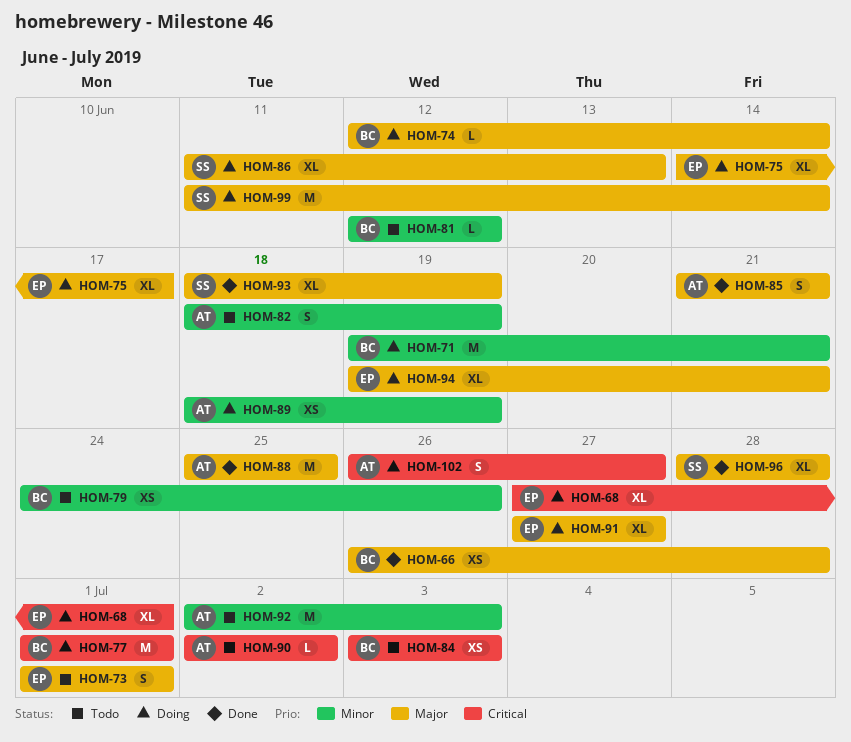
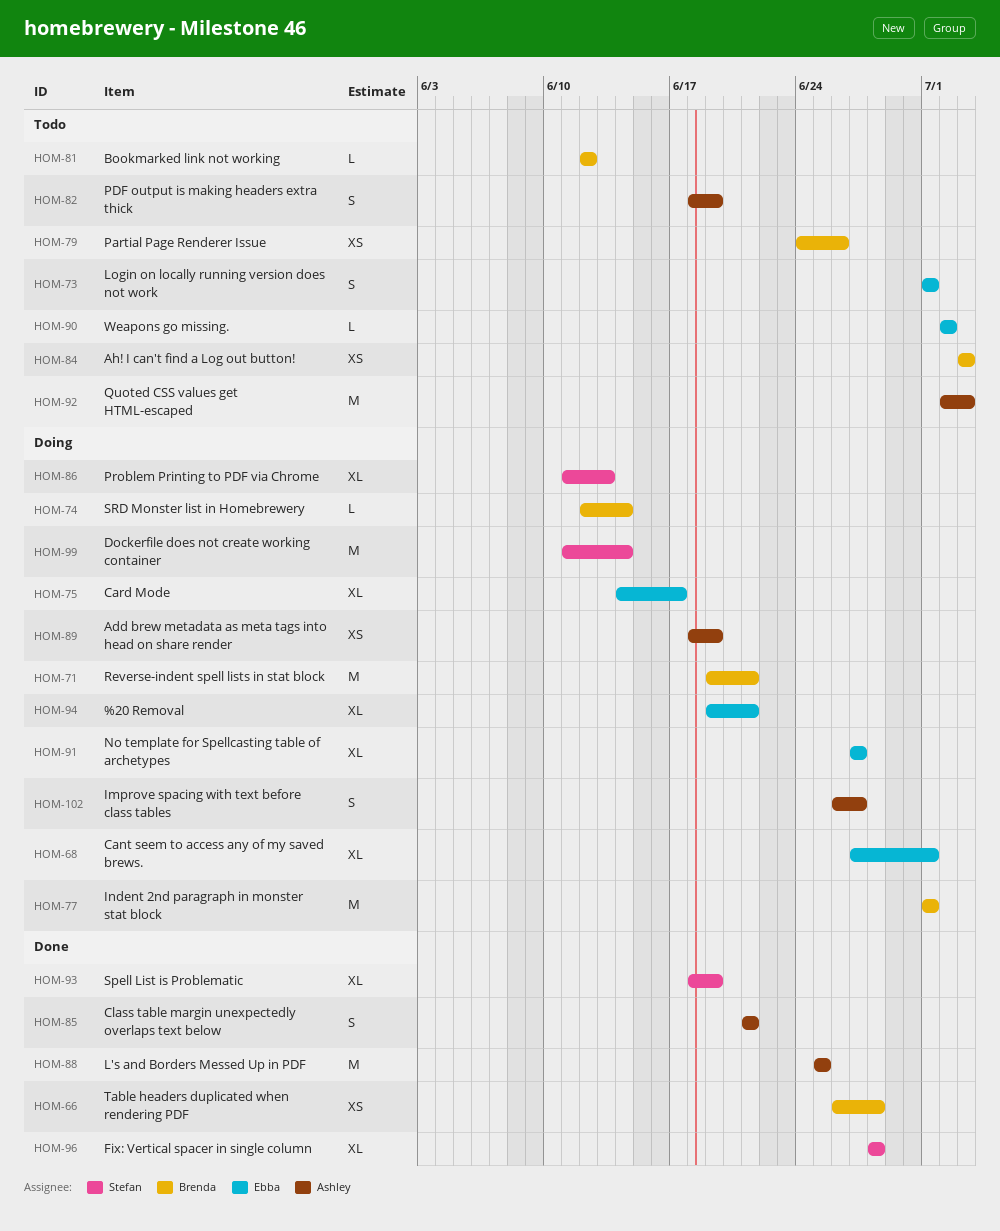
HOM-90, owner: Ashley -> Ebba

